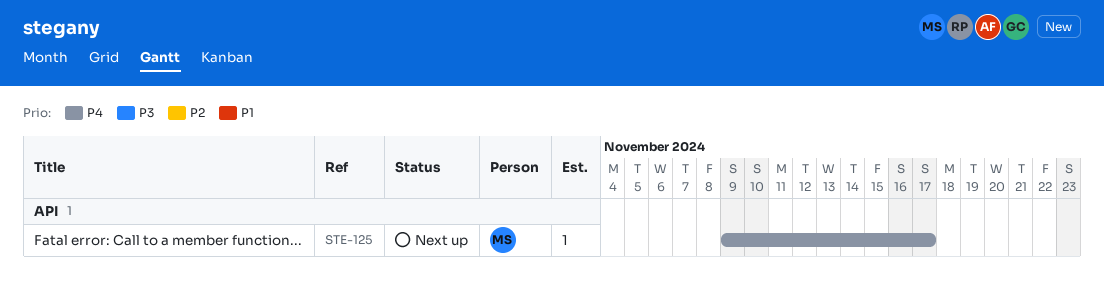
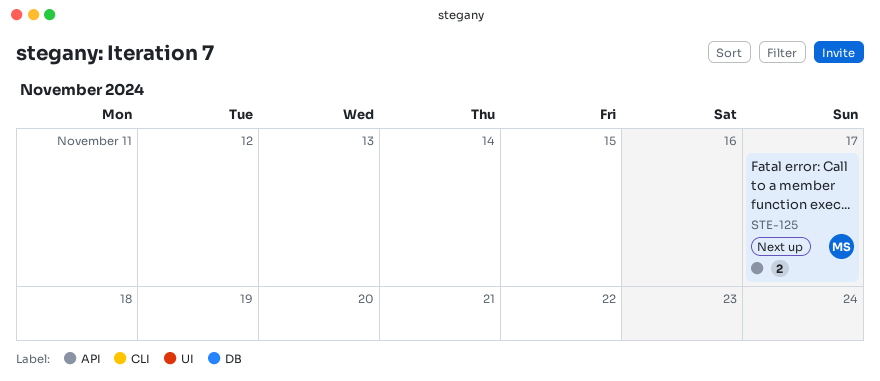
STE-125, estimate: 1 -> 2

